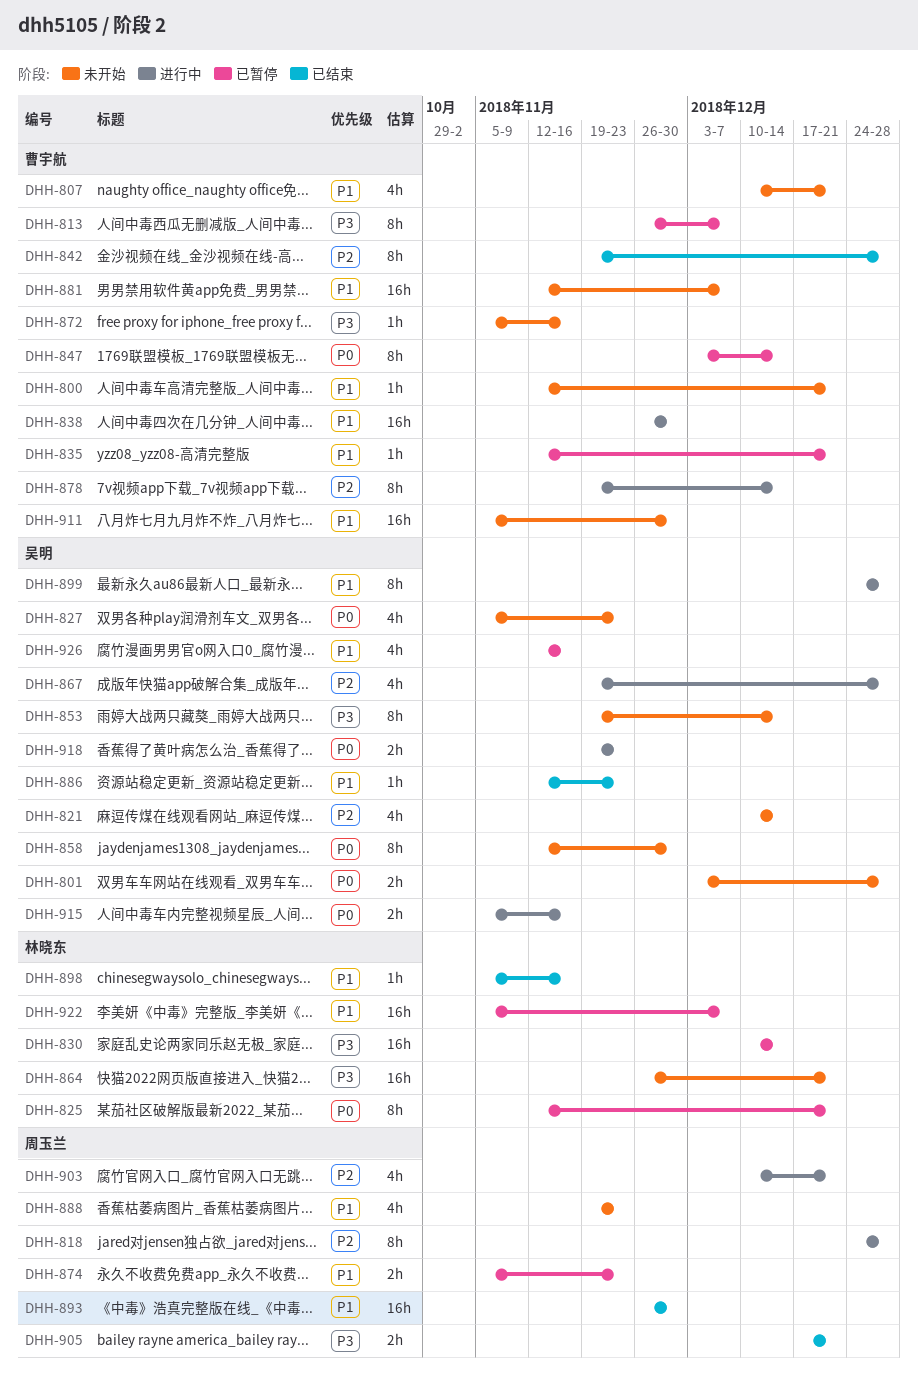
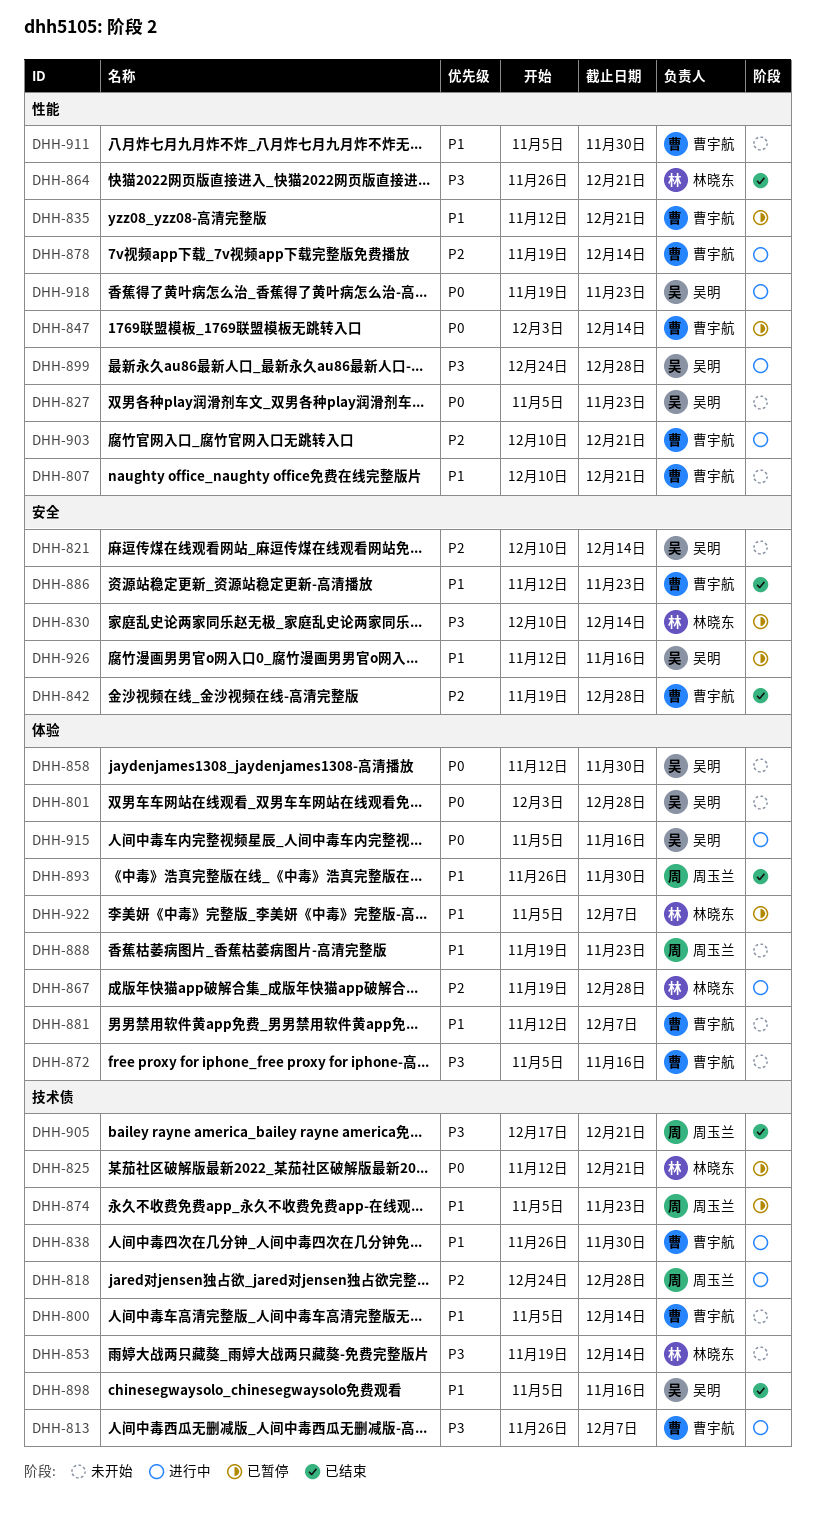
DHH-800, start: Nov 12 -> Nov 5
DHH-800, due: Dec 21 -> Dec 14
DHH-813, status: 已暂停 -> 进行中
DHH-853, owner: 吴明 -> 林晓东
DHH-864, status: 未开始 -> 已结束
DHH-867, owner: 吴明 -> 林晓东
DHH-886, owner: 吴明 -> 曹宇航
DHH-898, owner: 林晓东 -> 吴明
DHH-899, priority: P1 -> P3
DHH-903, owner: 周玉兰 -> 曹宇航

